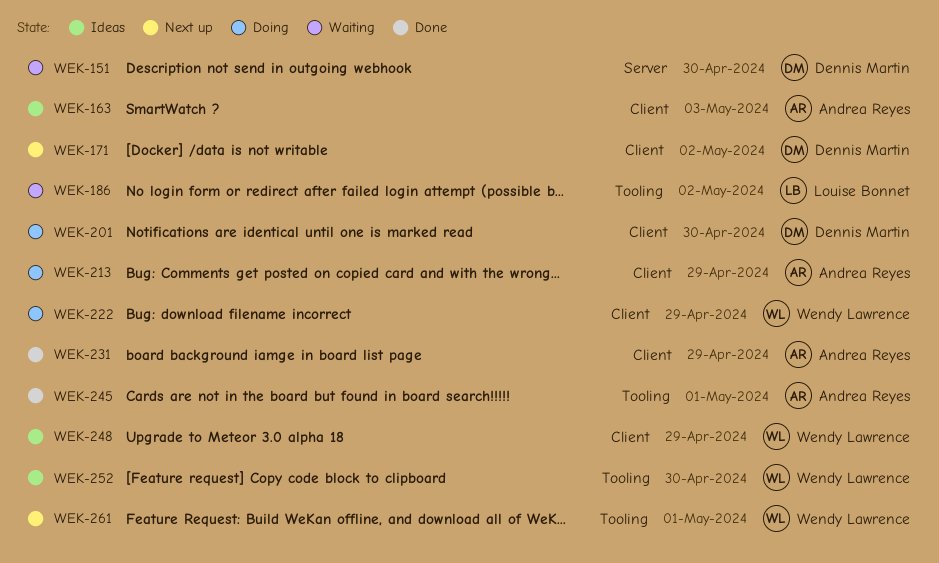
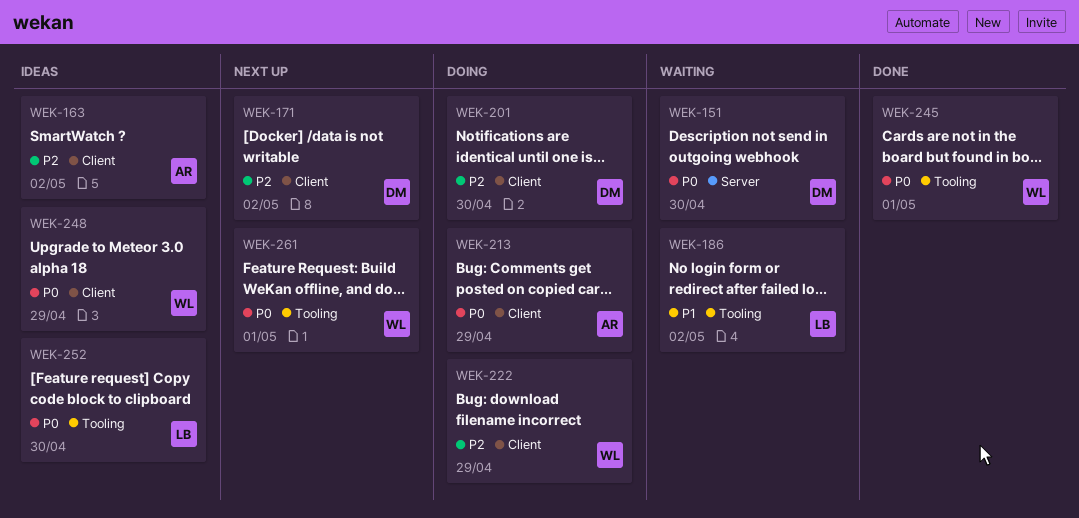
WEK-163, due: May 3 -> May 2
WEK-231: present -> none
WEK-245, owner: Andrea Reyes -> Wendy Lawrence
WEK-252, owner: Wendy Lawrence -> Louise Bonnet

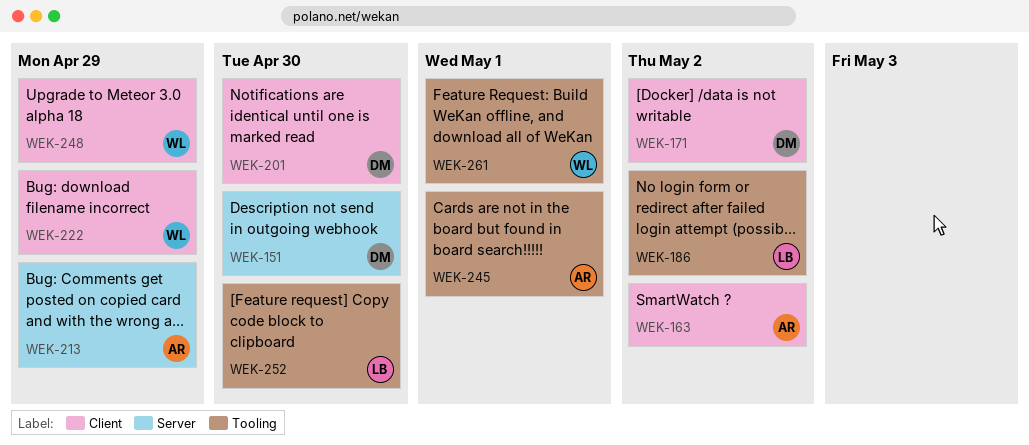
WEK-213, label: Client -> Server
WEK-245, owner: WL -> AR

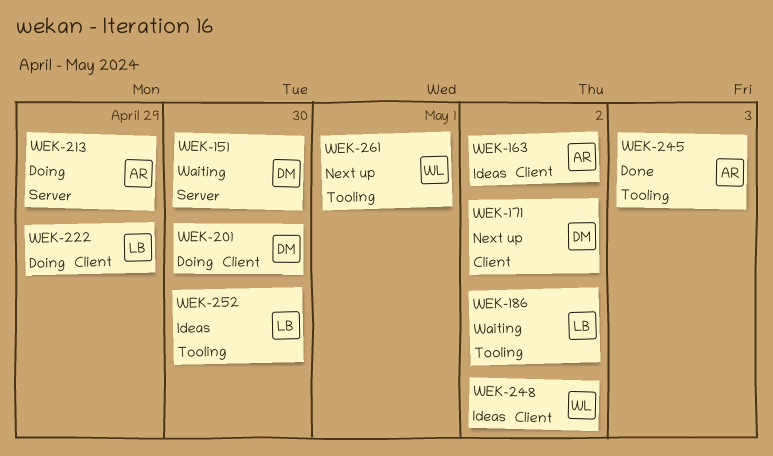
WEK-222, owner: WL -> LB
WEK-245, due: May 1 -> May 3
WEK-248, due: Apr 29 -> May 2

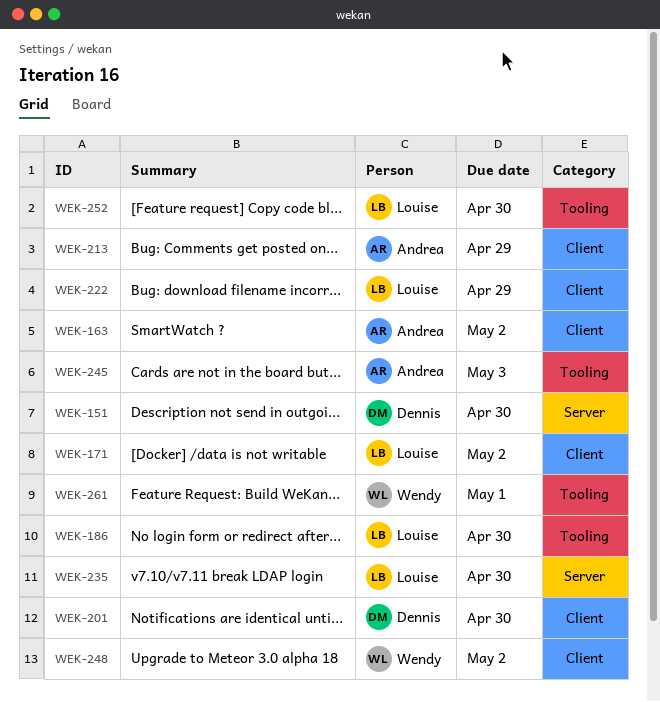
WEK-171, owner: Dennis -> Louise
WEK-186, due: May 2 -> Apr 30
WEK-213, label: Server -> Client
WEK-235: none -> present

